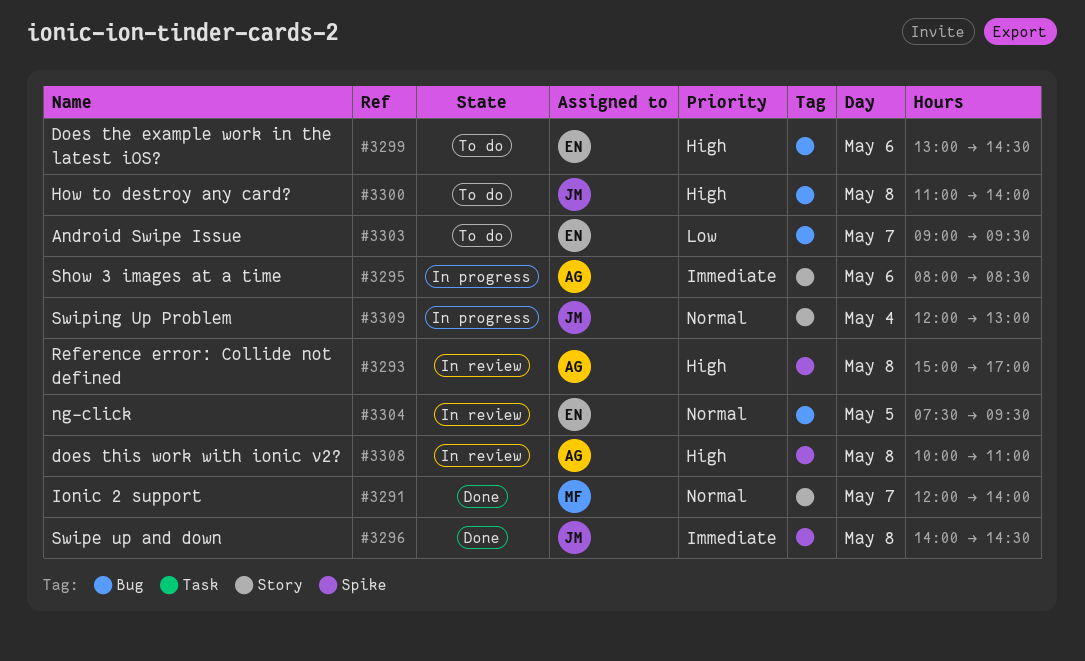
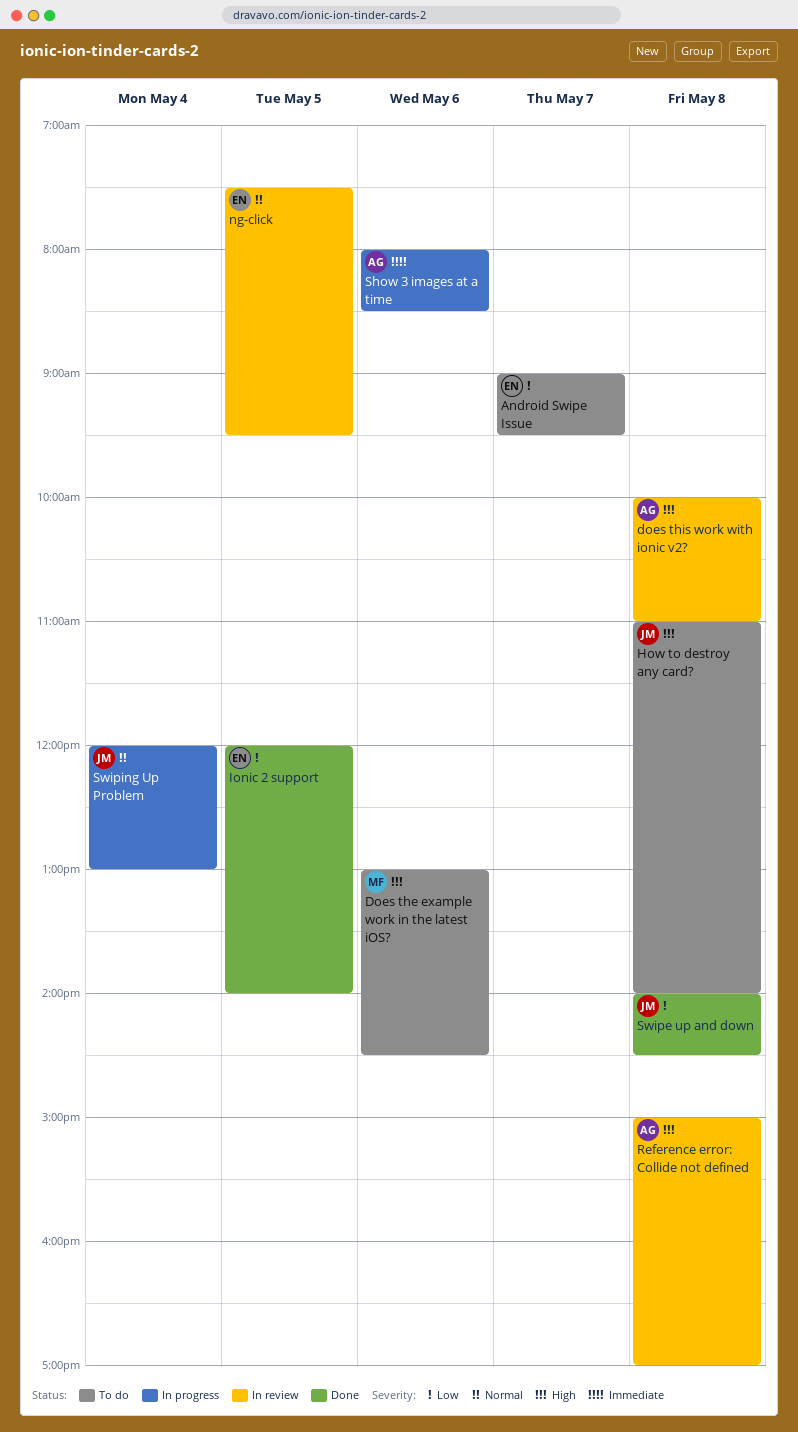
Does the example work in the latest iOS?, owner: EN -> MF
Ionic 2 support, owner: MF -> EN
Ionic 2 support, priority: Normal -> Low
Ionic 2 support, day: May 7 -> May 5
Swipe up and down, priority: Immediate -> Low

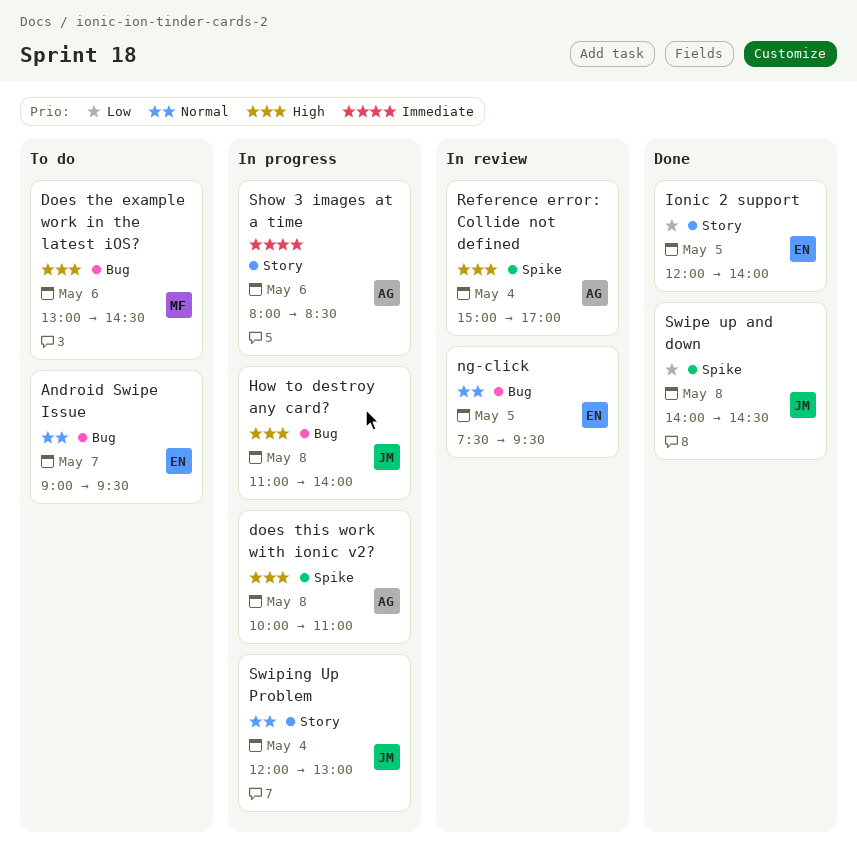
Android Swipe Issue, priority: Low -> Normal
does this work with ionic v2?, status: In review -> In progress
How to destroy any card?, status: To do -> In progress
Reference error: Collide not defined, day: May 8 -> May 4

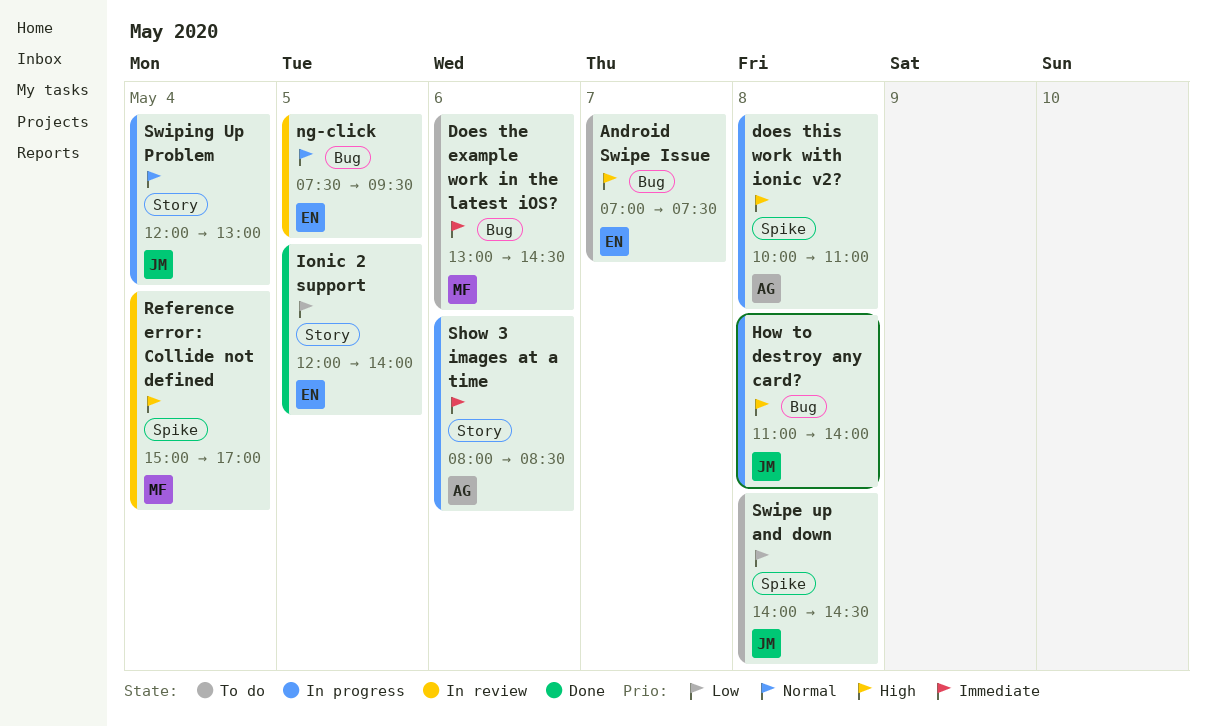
Android Swipe Issue, priority: Normal -> High
Android Swipe Issue, begins: 09:00 -> 07:00
Android Swipe Issue, ends: 09:30 -> 07:30
Does the example work in the latest iOS?, priority: High -> Immediate
Reference error: Collide not defined, owner: AG -> MF
Swipe up and down, status: Done -> To do

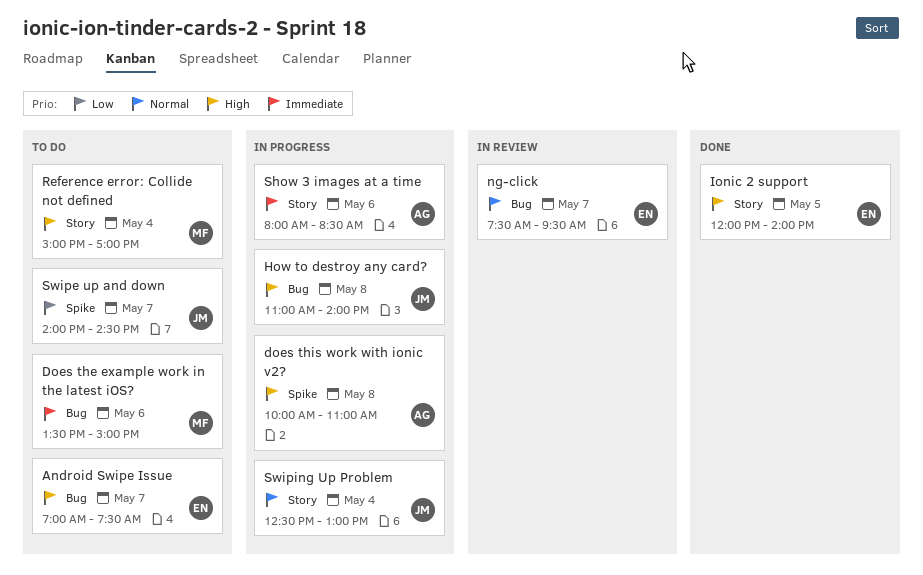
Does the example work in the latest iOS?, begins: 13:00 -> 13:30
Does the example work in the latest iOS?, ends: 14:30 -> 15:00
Ionic 2 support, priority: Low -> High
ng-click, day: May 5 -> May 7
Reference error: Collide not defined, status: In review -> To do
Reference error: Collide not defined, label: Spike -> Story
Swipe up and down, day: May 8 -> May 7
Swiping Up Problem, begins: 12:00 -> 12:30

